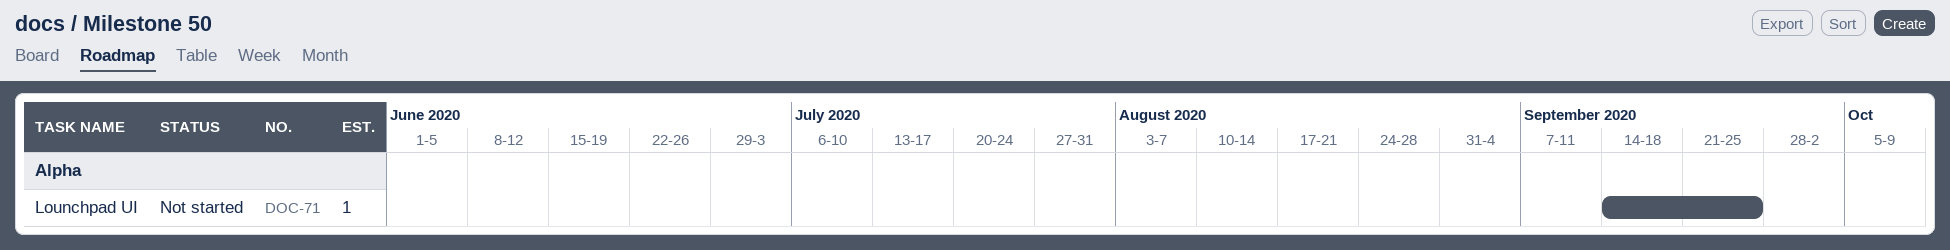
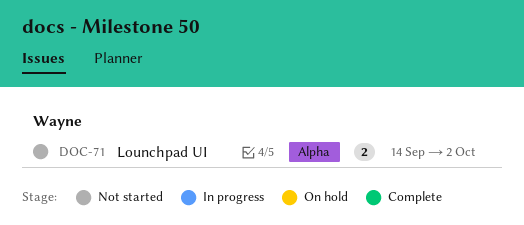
DOC-71, estimate: 1 -> 2
DOC-71, due: Sep 25 -> Oct 2

